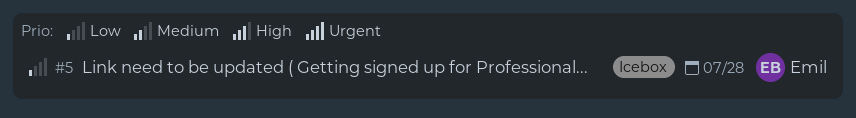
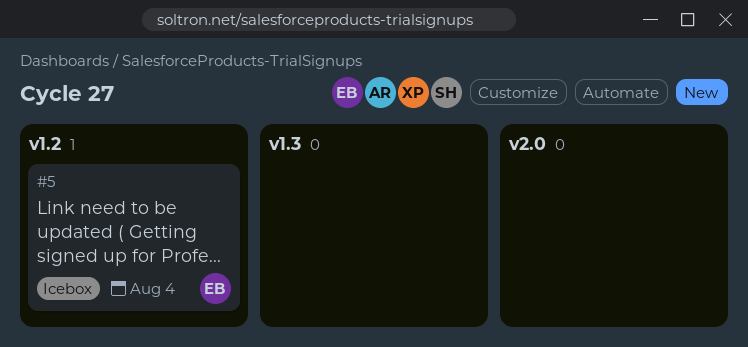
#5, due: Jul 28 -> Aug 4

